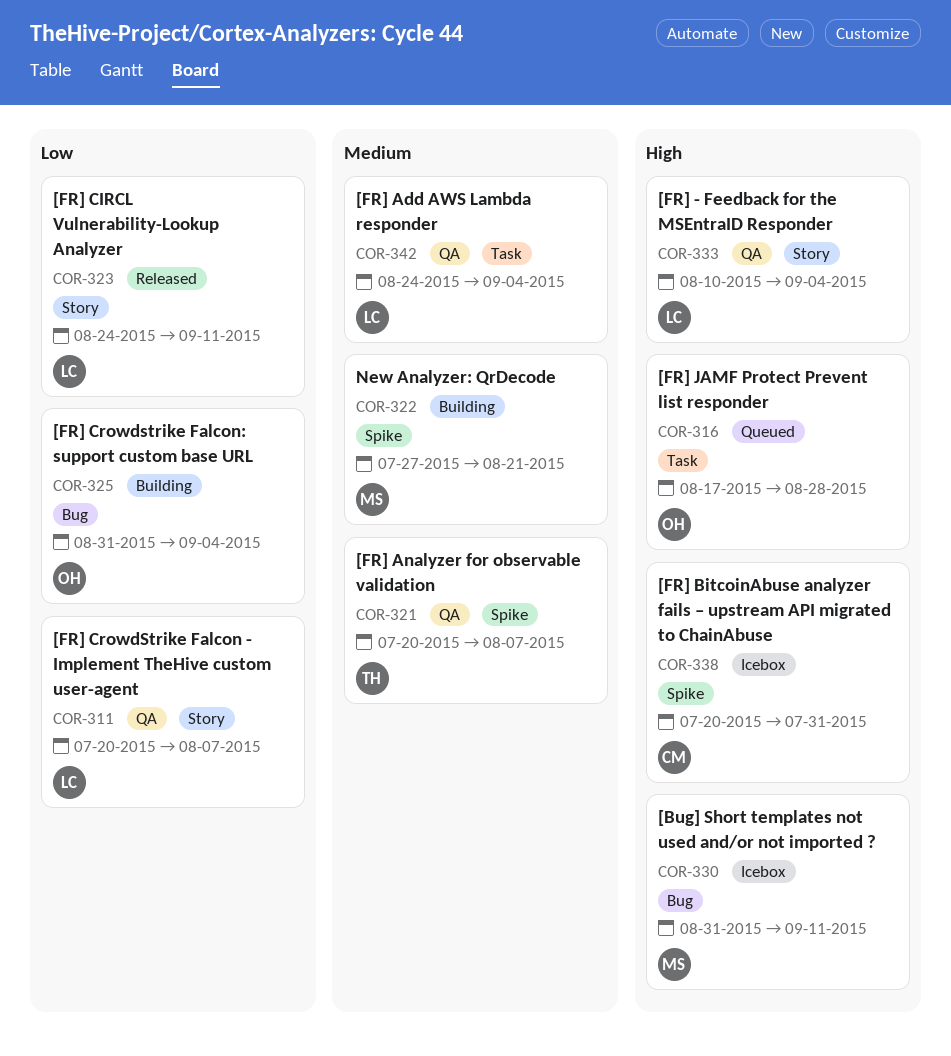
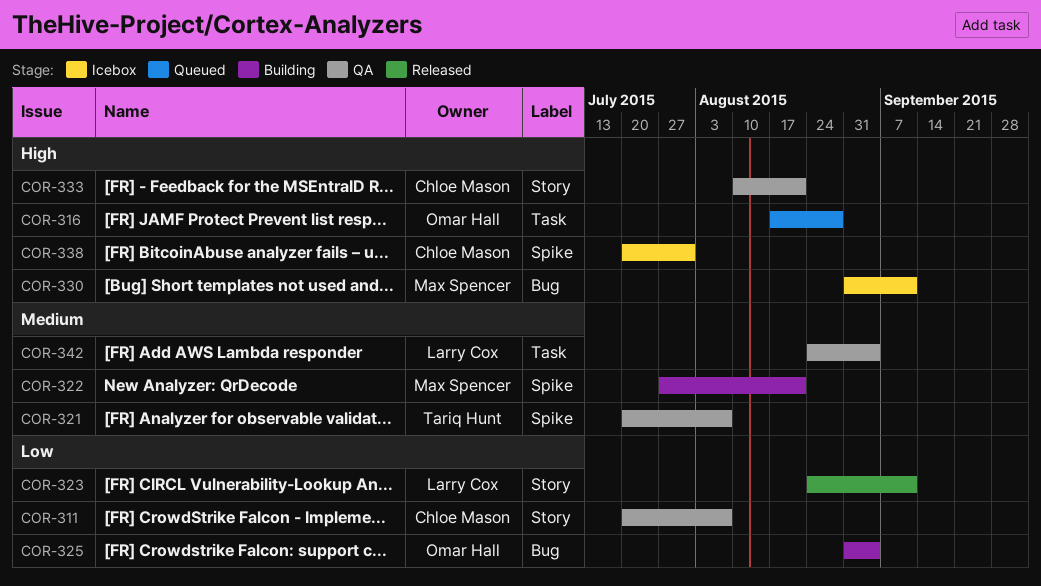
COR-311, owner: Larry Cox -> Chloe Mason
COR-333, owner: Larry Cox -> Chloe Mason
COR-333, due: Sep 4 -> Aug 21

